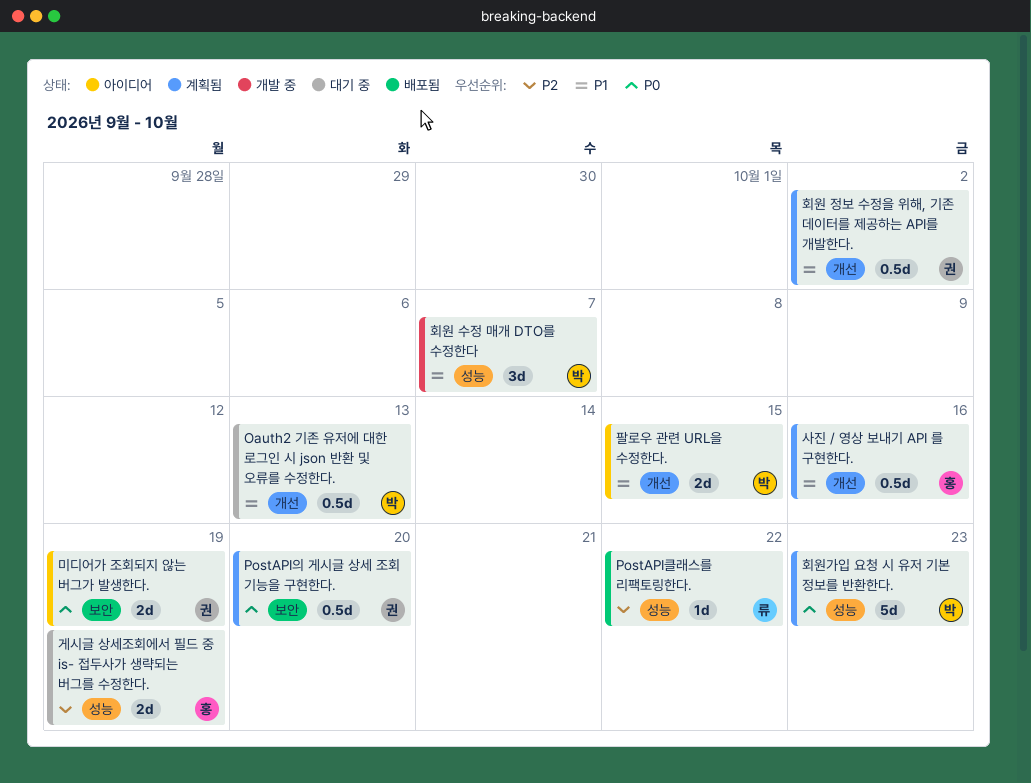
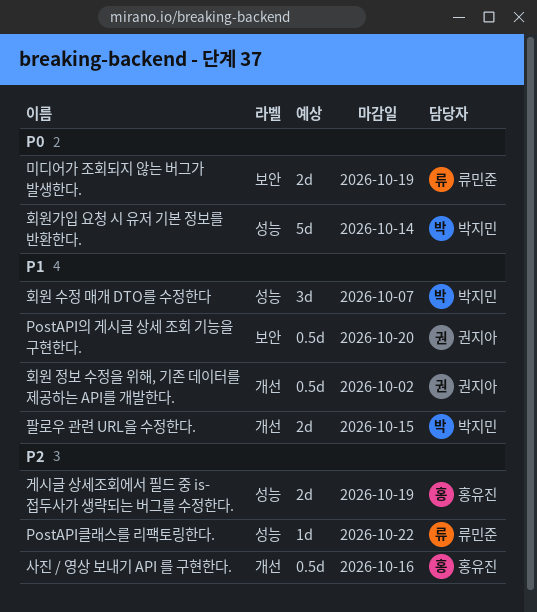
Oauth2 기존 유저에 대한 로그인 시 json 반환 및 오류를 수정한다.: present -> none
PostAPI의 게시글 상세 조회 기능을 구현한다., priority: P0 -> P1
미디어가 조회되지 않는 버그가 발생한다., owner: 권지아 -> 류민준
사진 / 영상 보내기 API 를 구현한다., priority: P1 -> P2
회원가입 요청 시 유저 기본 정보를 반환한다., due: Oct 23 -> Oct 14

